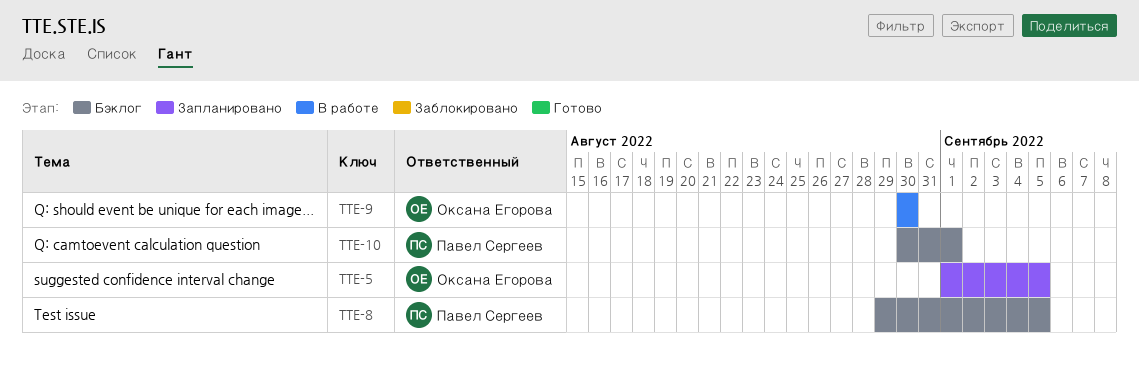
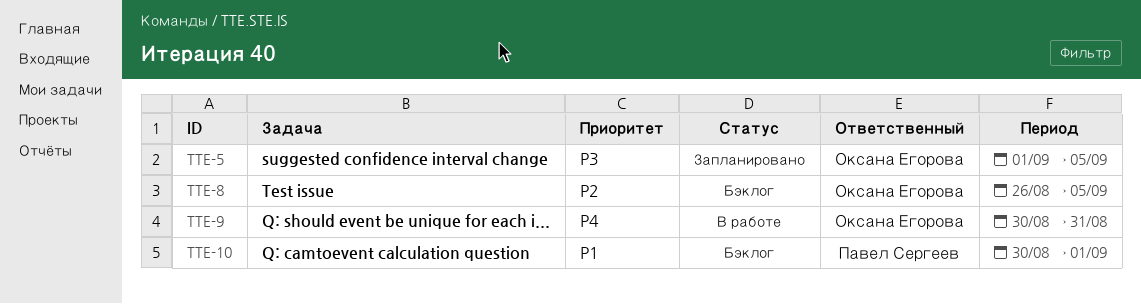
TTE-8, owner: Павел Сергеев -> Оксана Егорова
TTE-8, start: Aug 29 -> Aug 26
TTE-9, due: Aug 30 -> Aug 31

